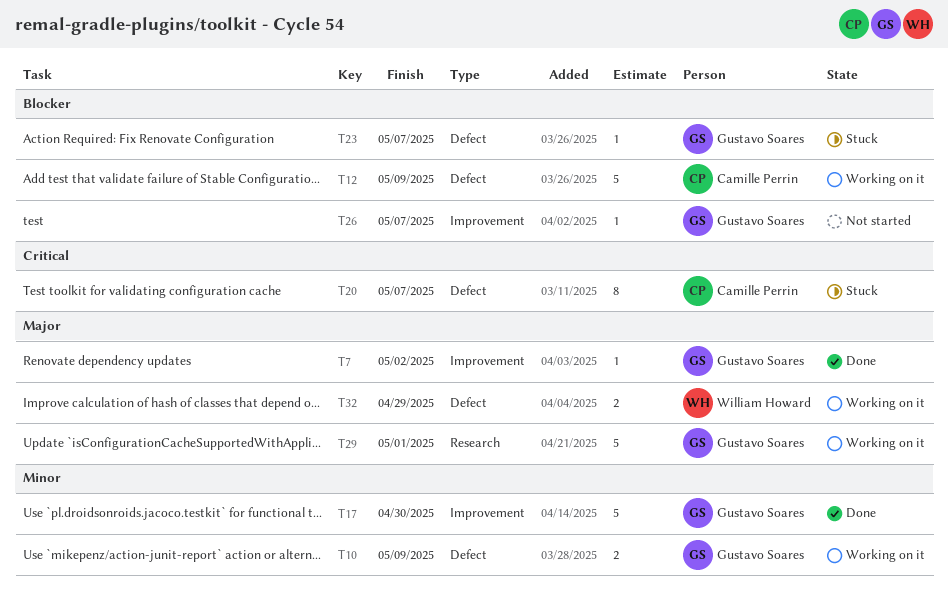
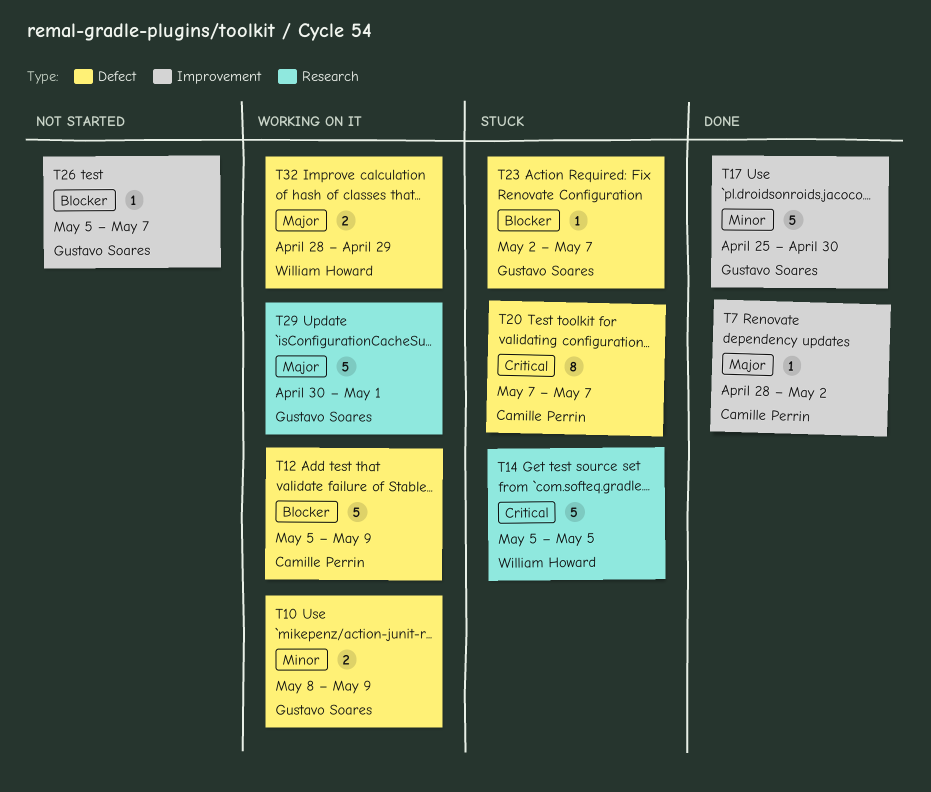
T7, owner: Gustavo Soares -> Camille Perrin
T14: none -> present

